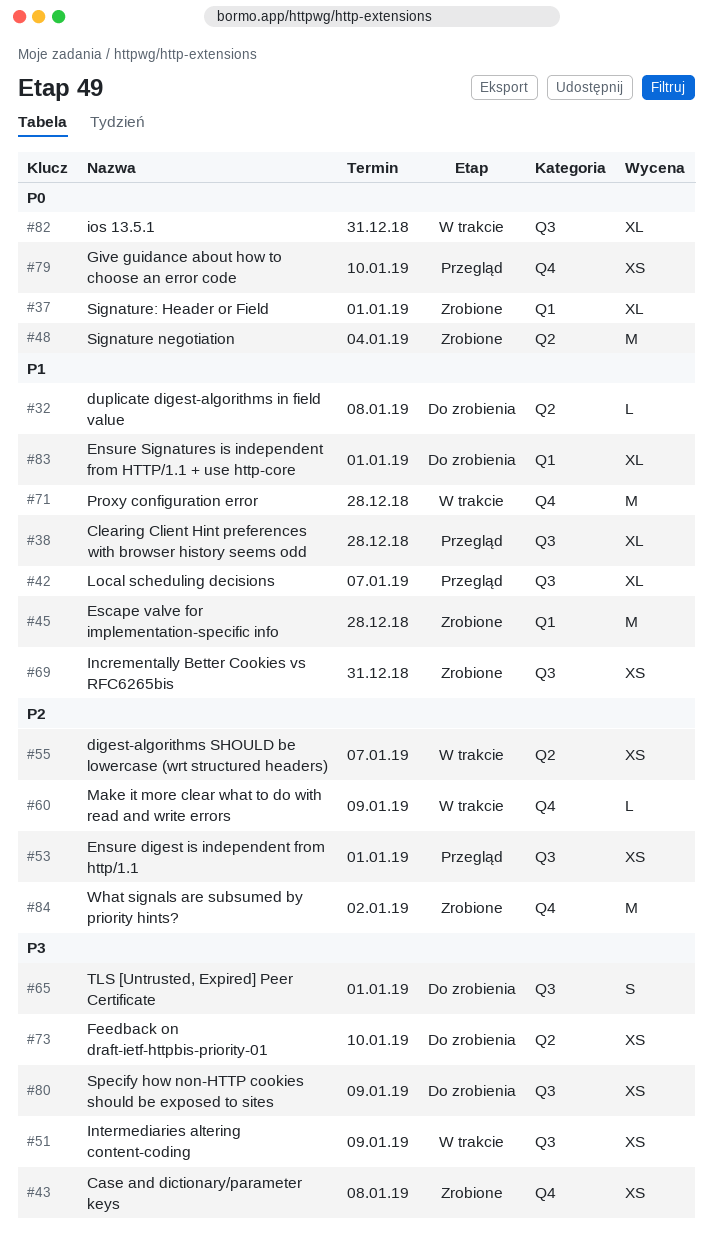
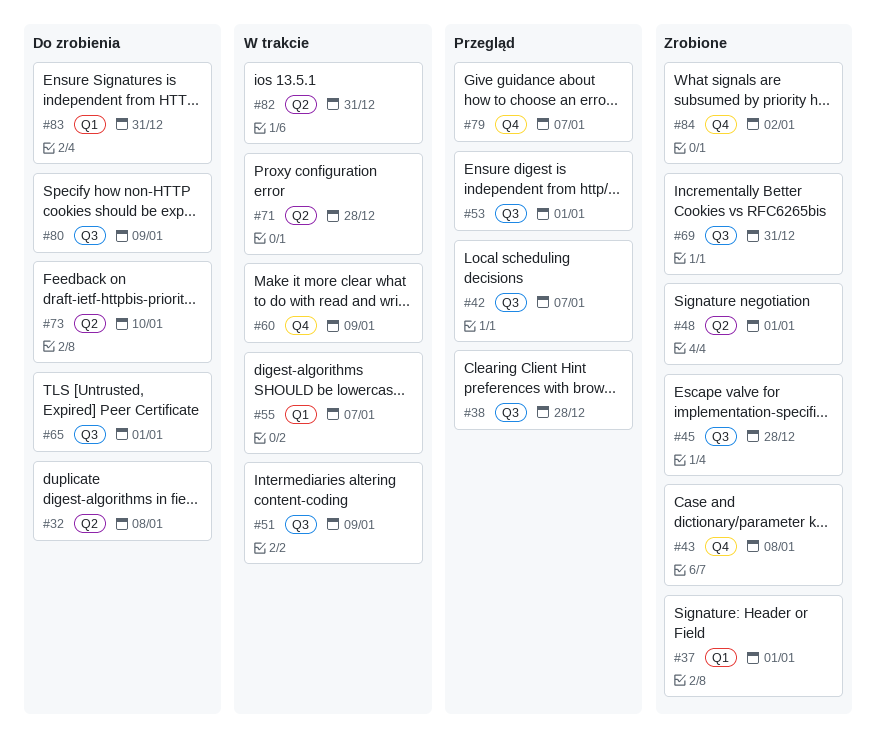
#45, label: Q1 -> Q3
#48, due: Jan 4 -> Jan 1
#55, label: Q2 -> Q1
#71, label: Q4 -> Q2
#79, due: Jan 10 -> Jan 7
#82, label: Q3 -> Q2
#83, due: Jan 1 -> Dec 31

